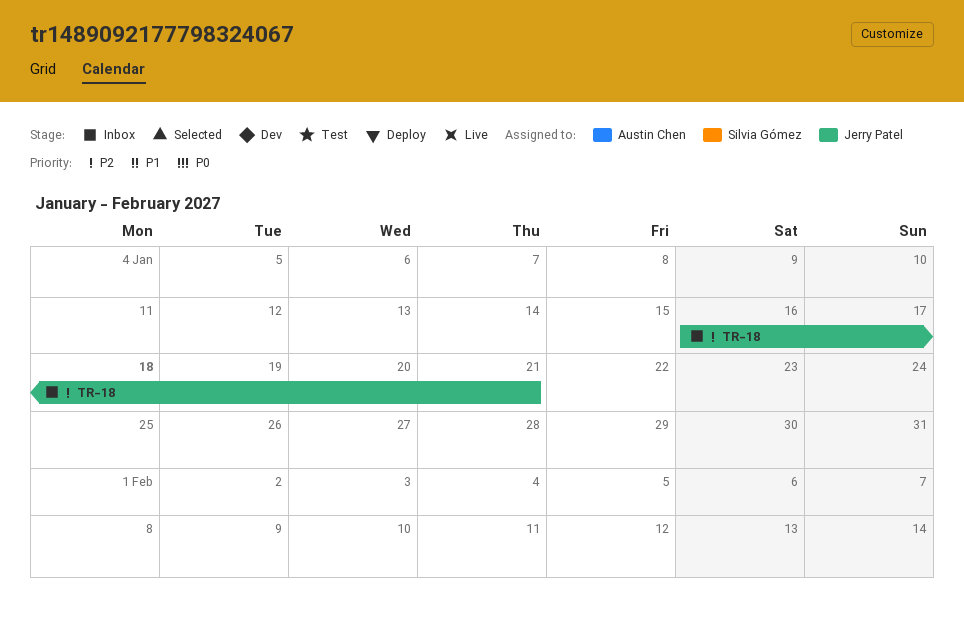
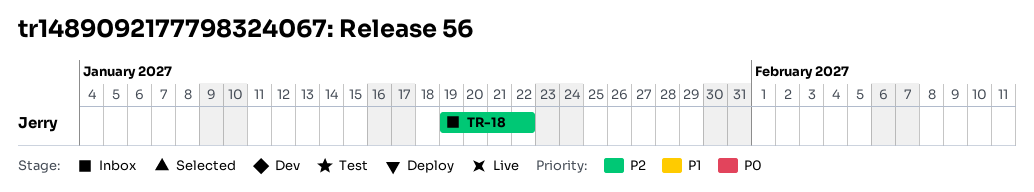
TR-18, start: Jan 16 -> Jan 19
TR-18, due: Jan 21 -> Jan 22

